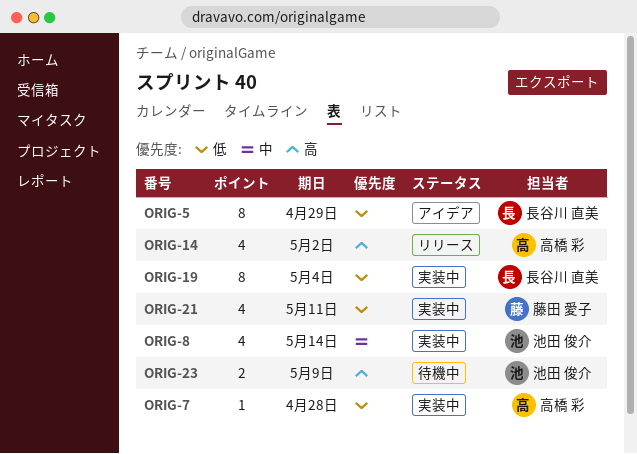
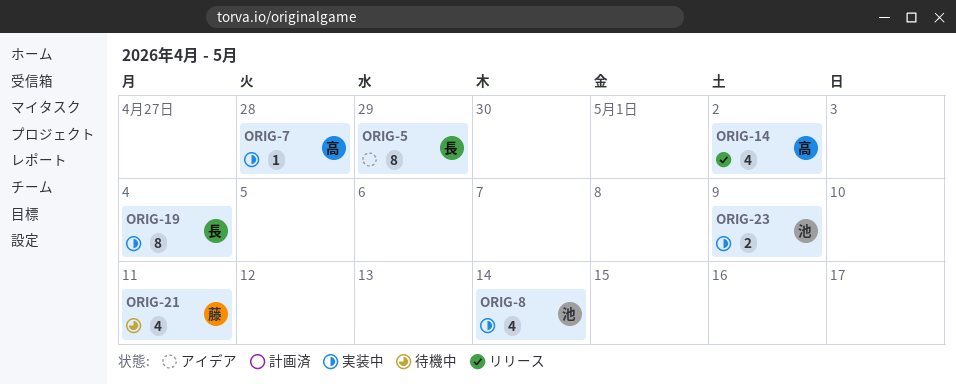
ORIG-21, status: 実装中 -> 待機中
ORIG-23, status: 待機中 -> 実装中

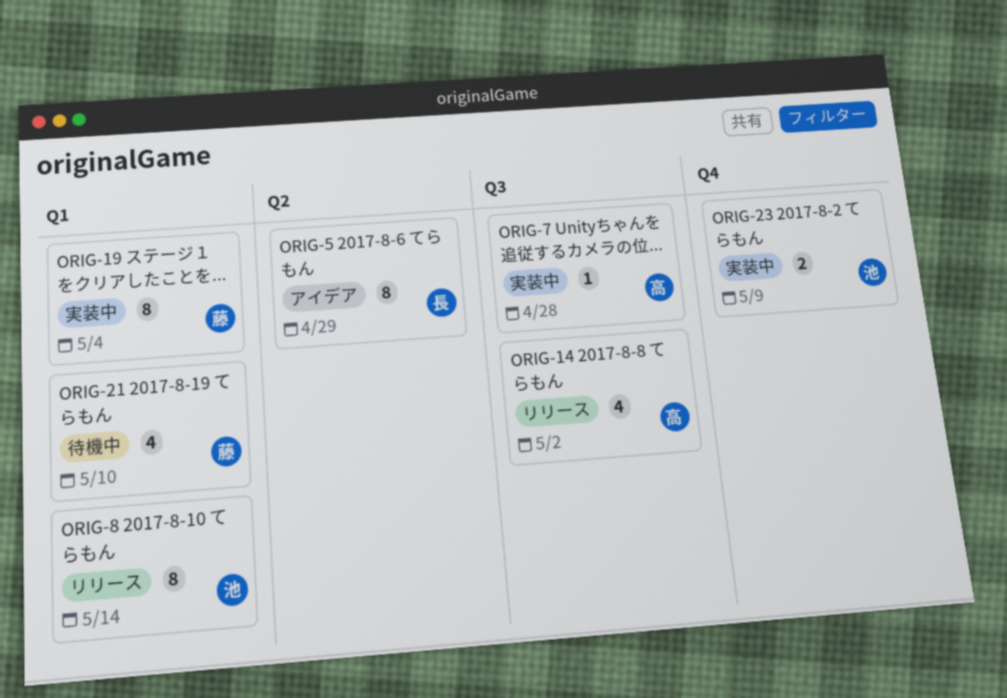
ORIG-8, status: 実装中 -> リリース
ORIG-8, estimate: 4 -> 8
ORIG-19, owner: 長 -> 藤
ORIG-21, due: May 11 -> May 10

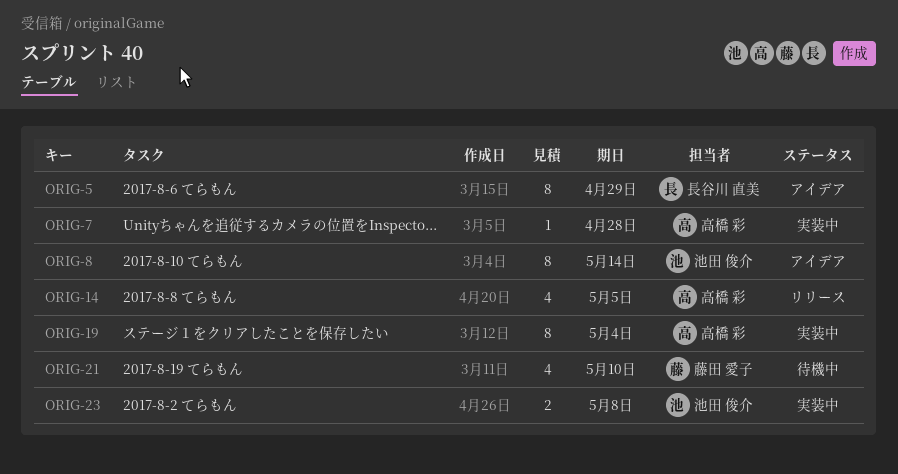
ORIG-8, status: リリース -> アイデア
ORIG-14, due: May 2 -> May 5
ORIG-19, owner: 藤田 愛子 -> 高橋 彩
ORIG-23, due: May 9 -> May 8

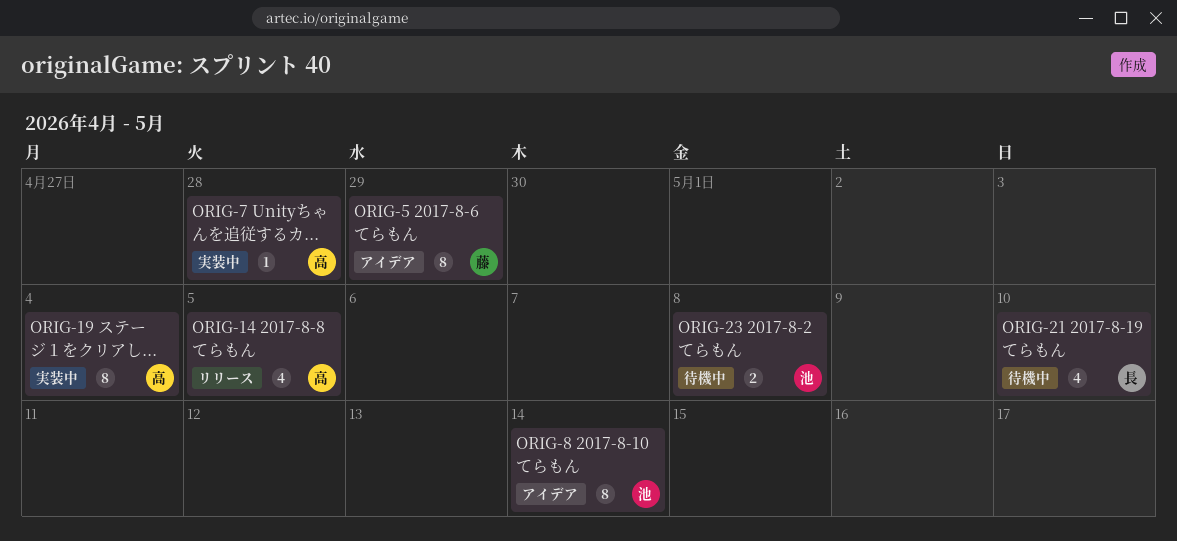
ORIG-5, owner: 長谷川 直美 -> 藤田 愛子
ORIG-21, owner: 藤田 愛子 -> 長谷川 直美
ORIG-23, status: 実装中 -> 待機中

